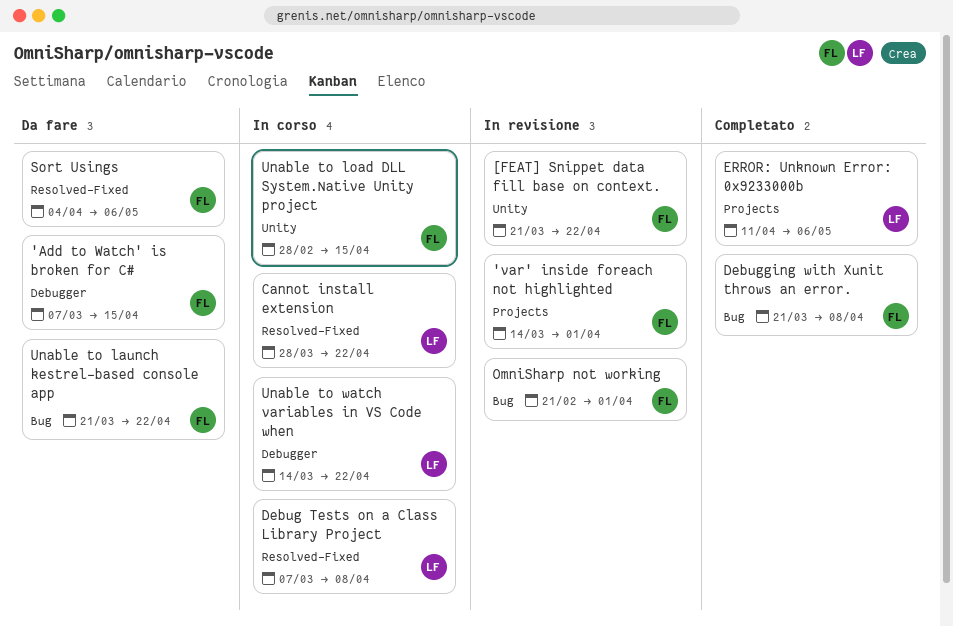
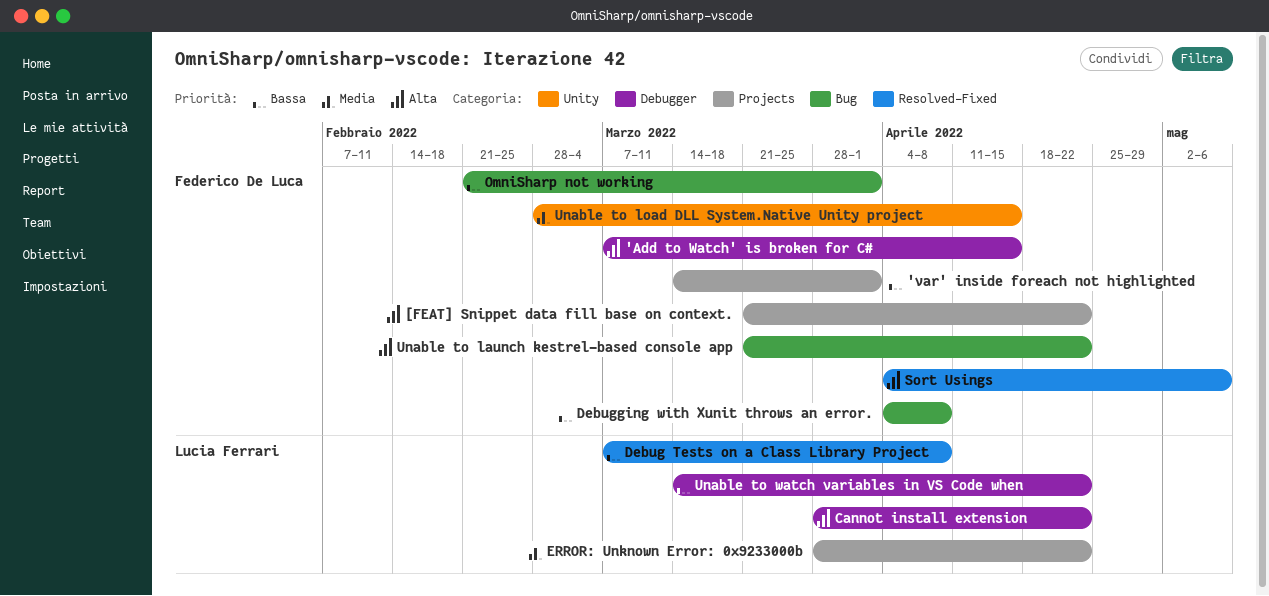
[FEAT] Snippet data fill base on context., label: Unity -> Projects
Cannot install extension, label: Resolved-Fixed -> Debugger
Debugging with Xunit throws an error., start: Mar 21 -> Apr 4
ERROR: Unknown Error: 0x9233000b, start: Apr 11 -> Mar 28
ERROR: Unknown Error: 0x9233000b, due: May 6 -> Apr 22

